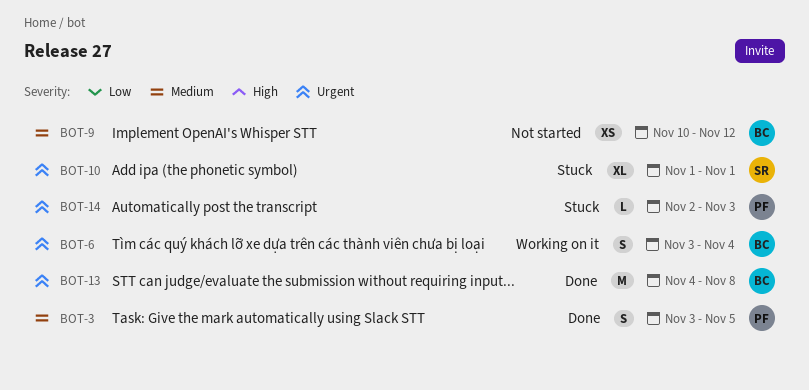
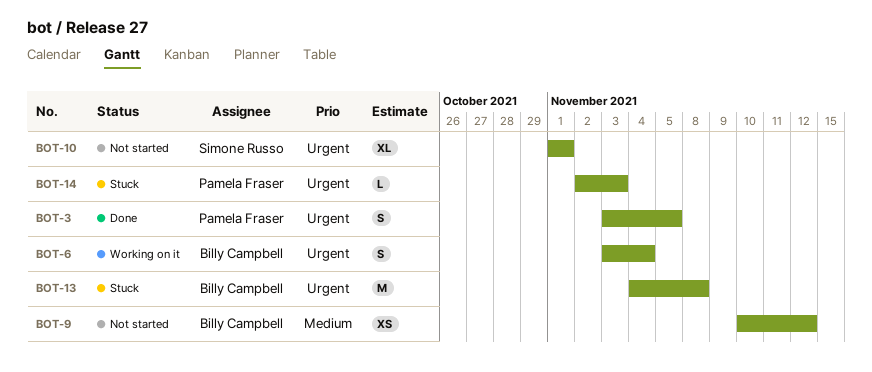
BOT-3, priority: Medium -> Urgent
BOT-10, status: Stuck -> Not started
BOT-13, status: Done -> Stuck

